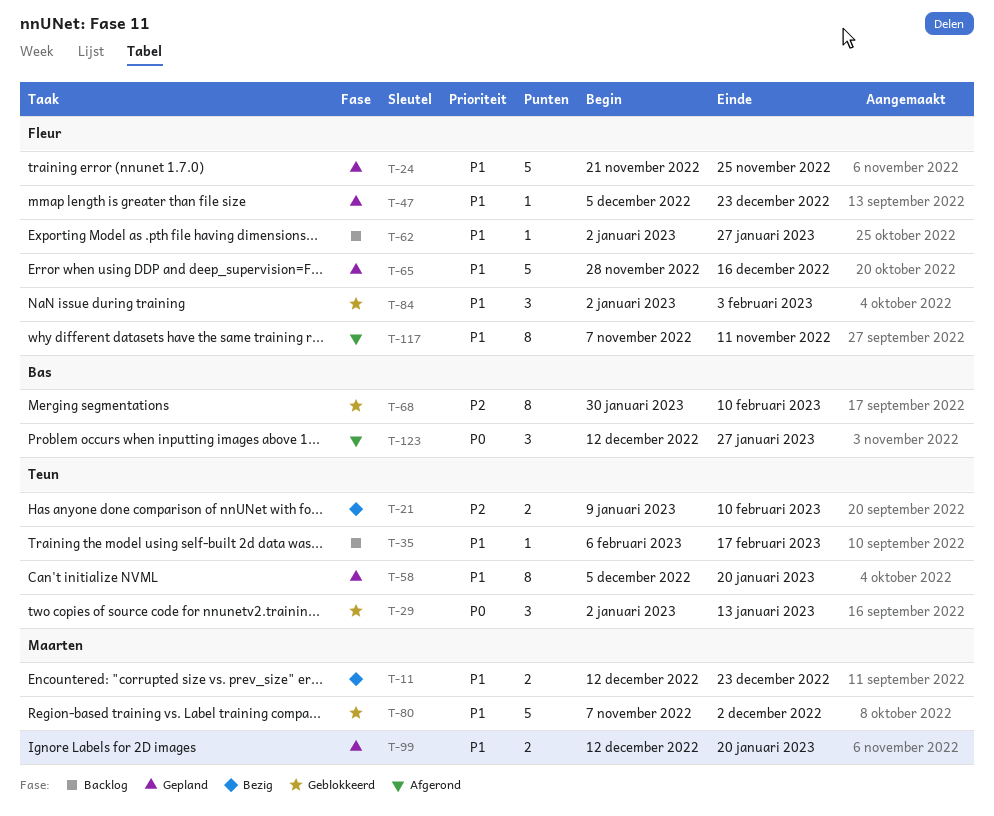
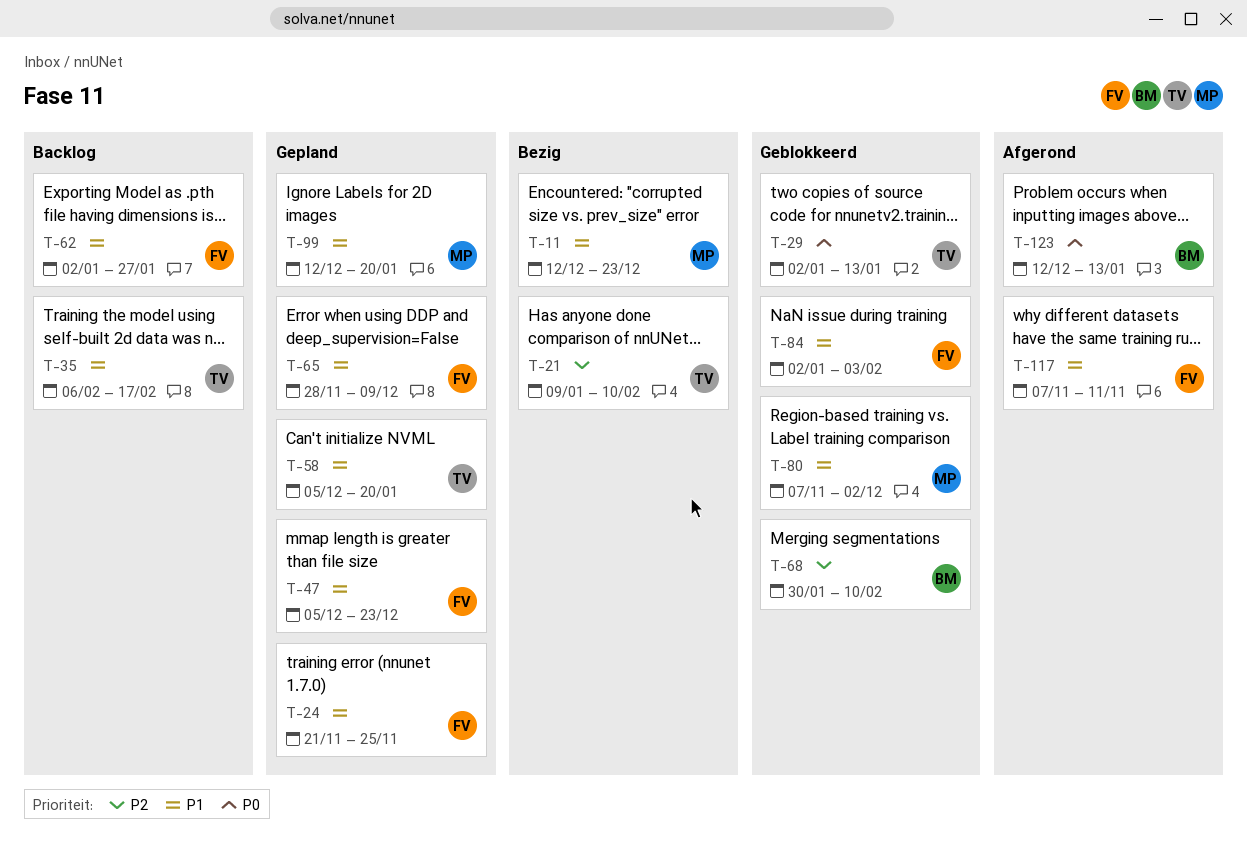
T-65, due: Dec 16 -> Dec 9
T-123, due: Jan 27 -> Jan 13

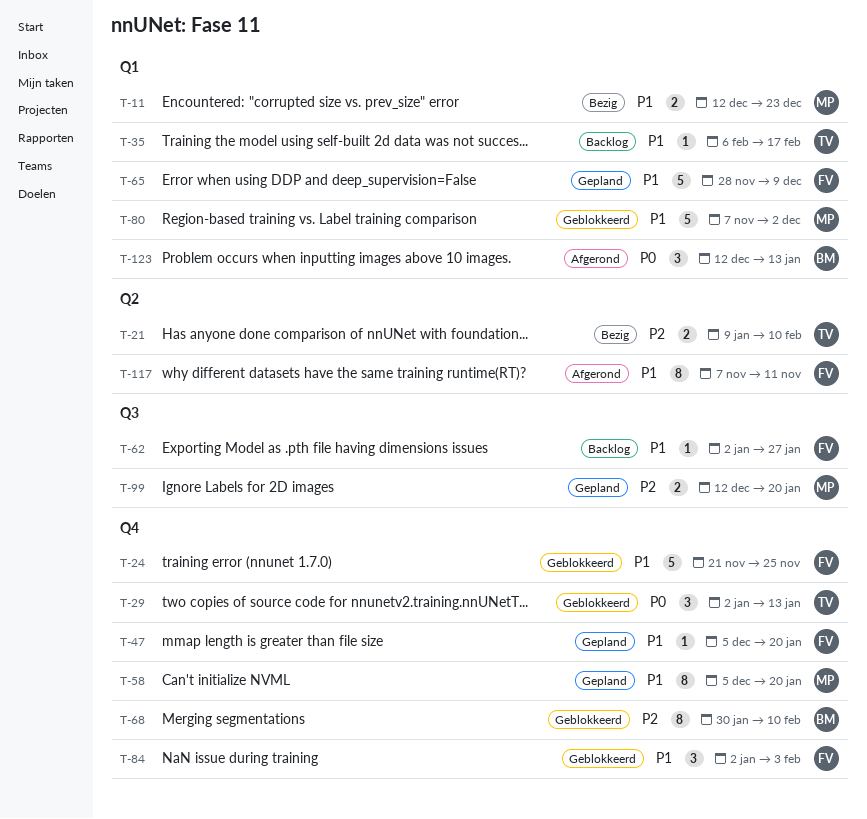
T-24, status: Gepland -> Geblokkeerd
T-47, due: Dec 23 -> Jan 20
T-58, owner: TV -> MP
T-99, priority: P1 -> P2

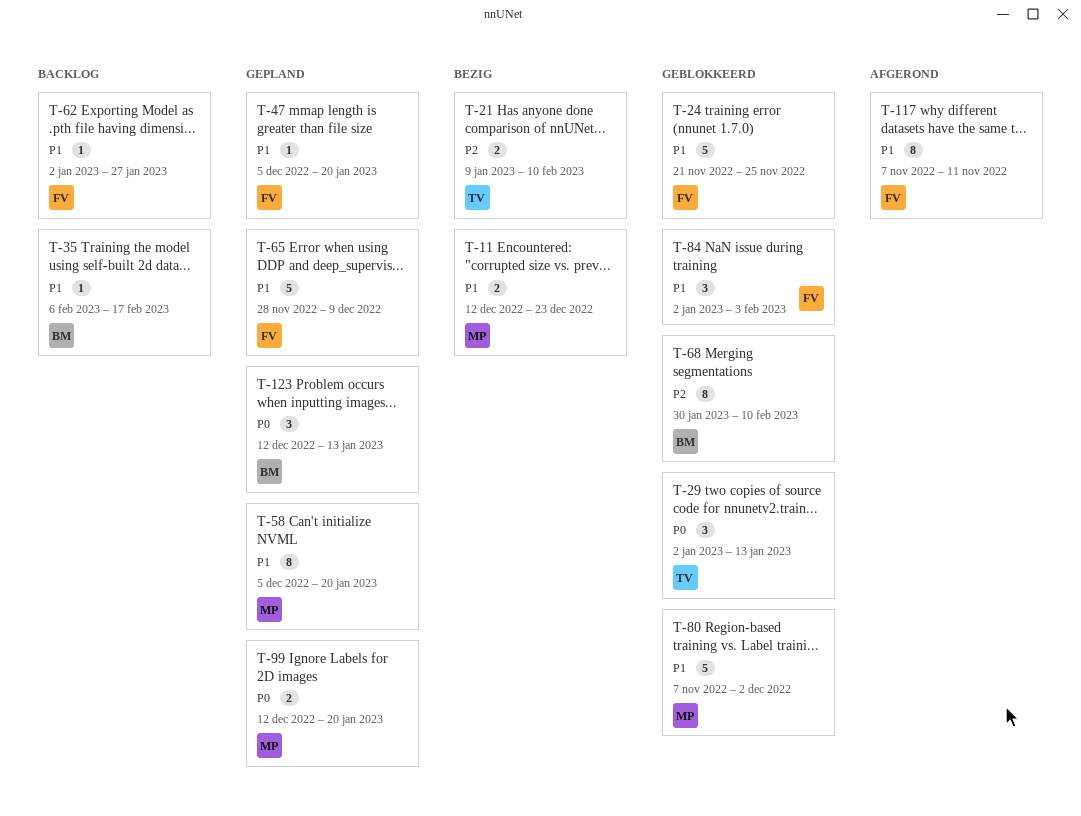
T-35, owner: TV -> BM
T-99, priority: P2 -> P0
T-123, status: Afgerond -> Gepland

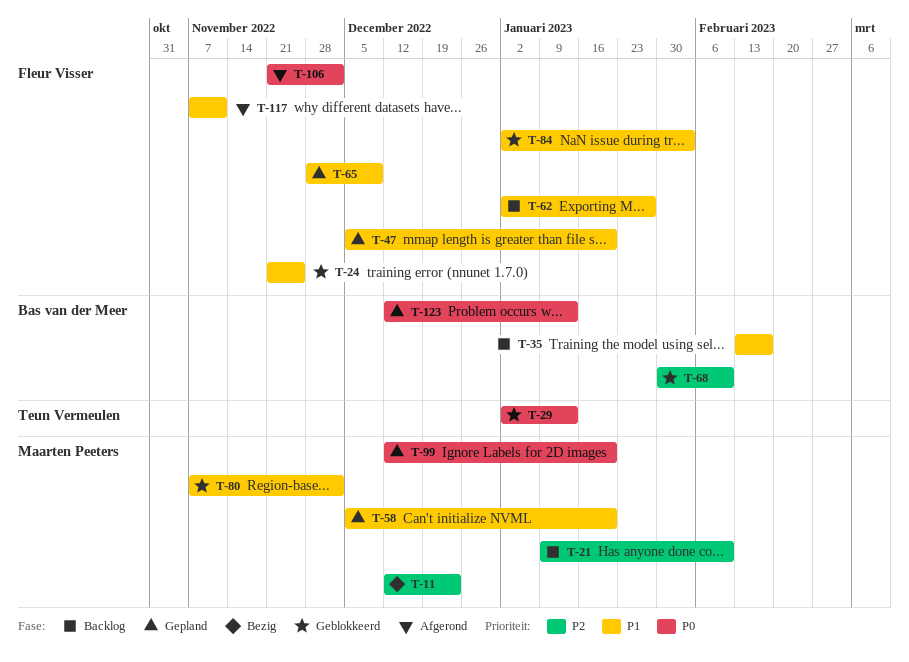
T-11, priority: P1 -> P2
T-21, status: Bezig -> Backlog
T-21, owner: Teun Vermeulen -> Maarten Peeters
T-35, start: Feb 6 -> Feb 13
T-106: none -> present

